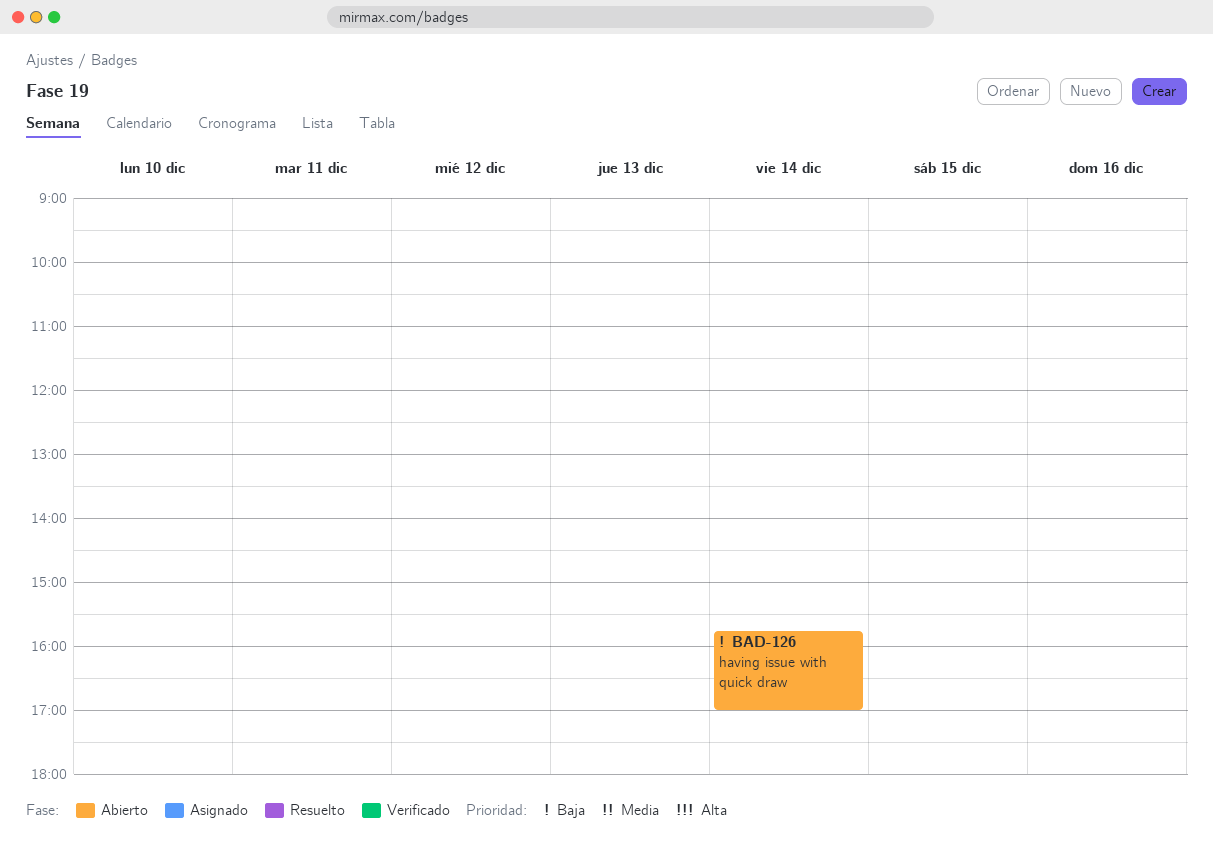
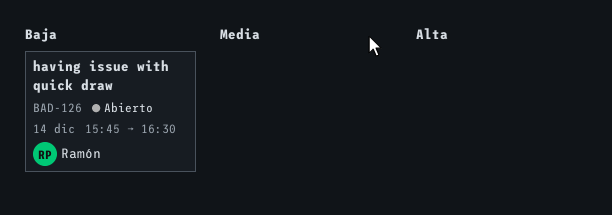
BAD-126, ends: 17:00 -> 16:30

